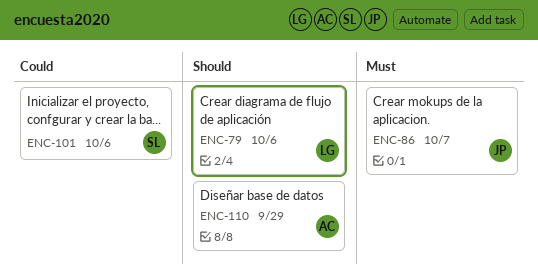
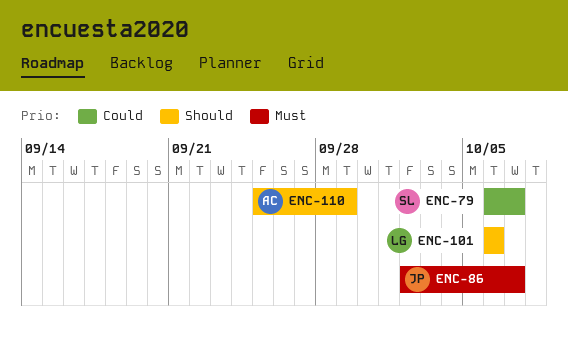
ENC-79, owner: LG -> SL
ENC-79, priority: Should -> Could
ENC-79, due: Oct 6 -> Oct 7
ENC-101, owner: SL -> LG
ENC-101, priority: Could -> Should

